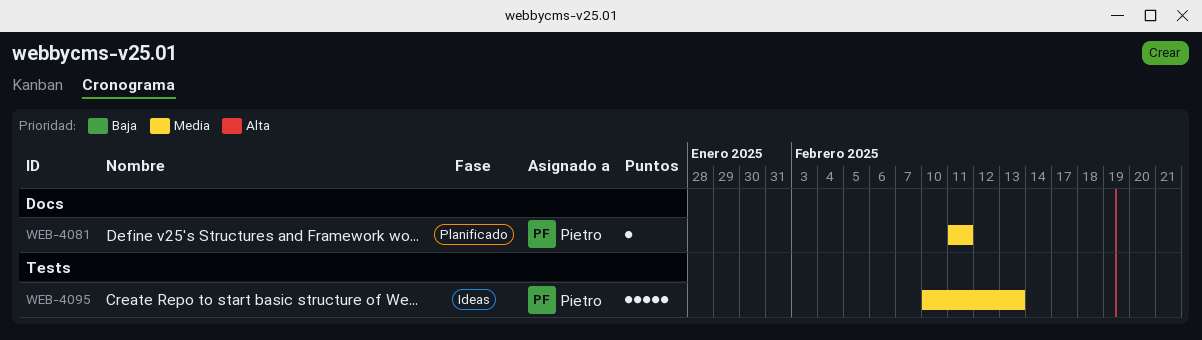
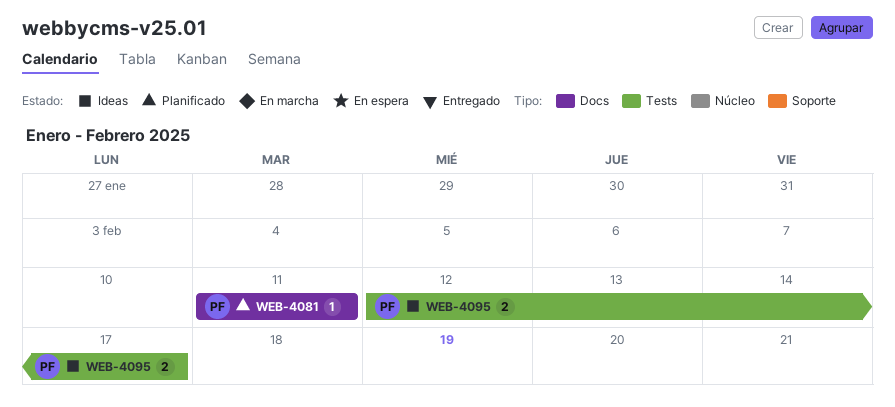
WEB-4095, estimate: 5 -> 2
WEB-4095, start: Feb 10 -> Feb 12
WEB-4095, due: Feb 13 -> Feb 17

